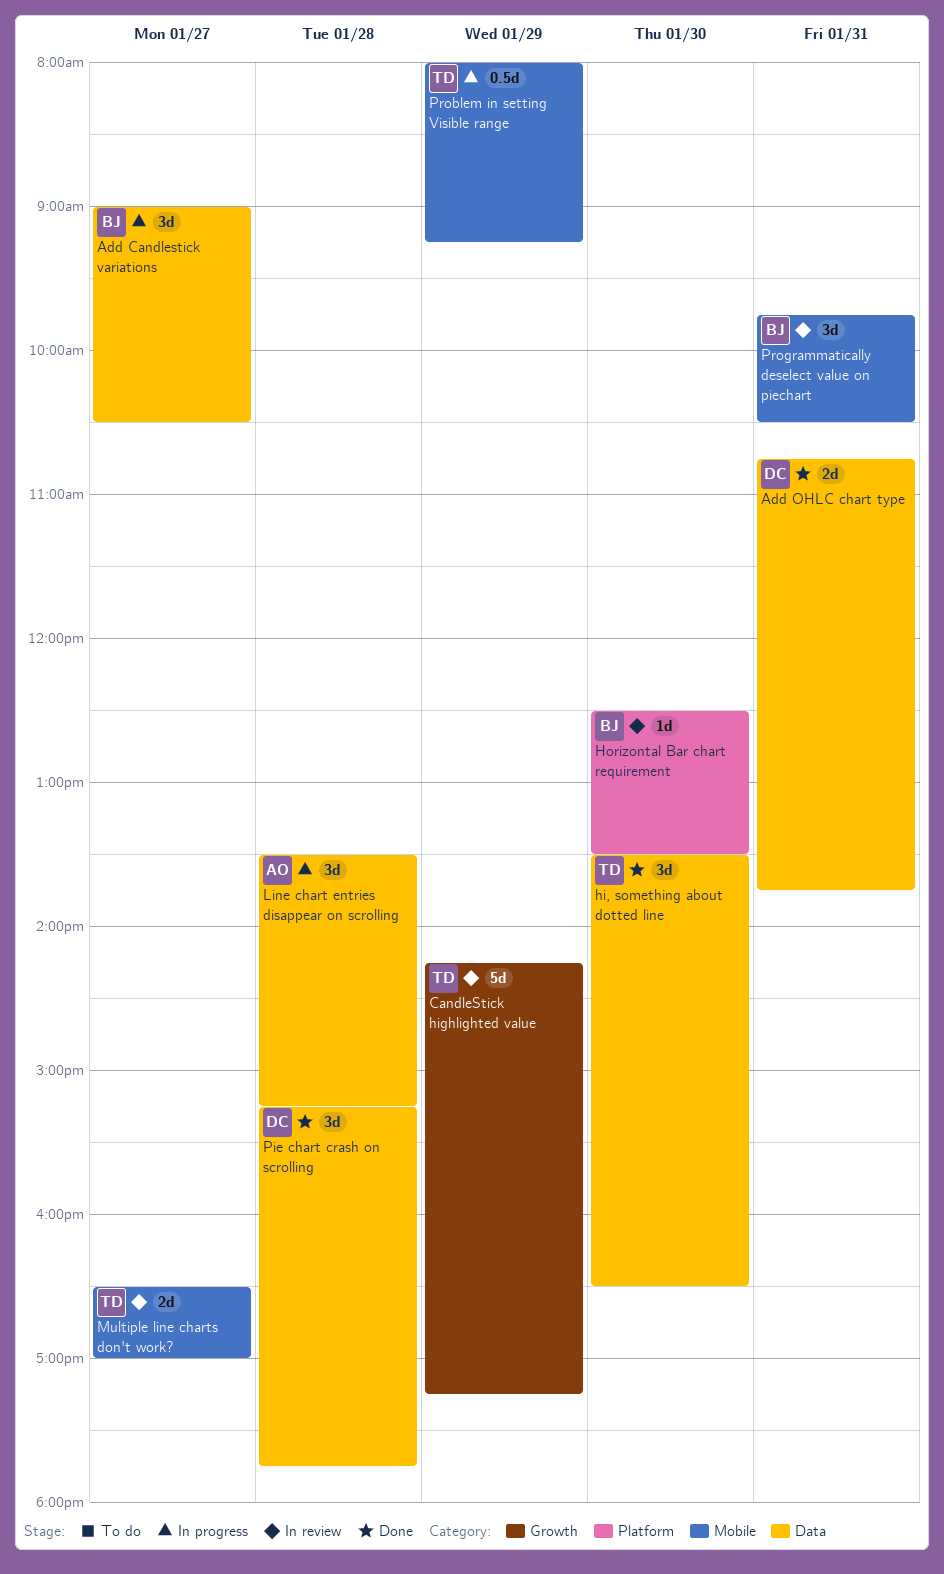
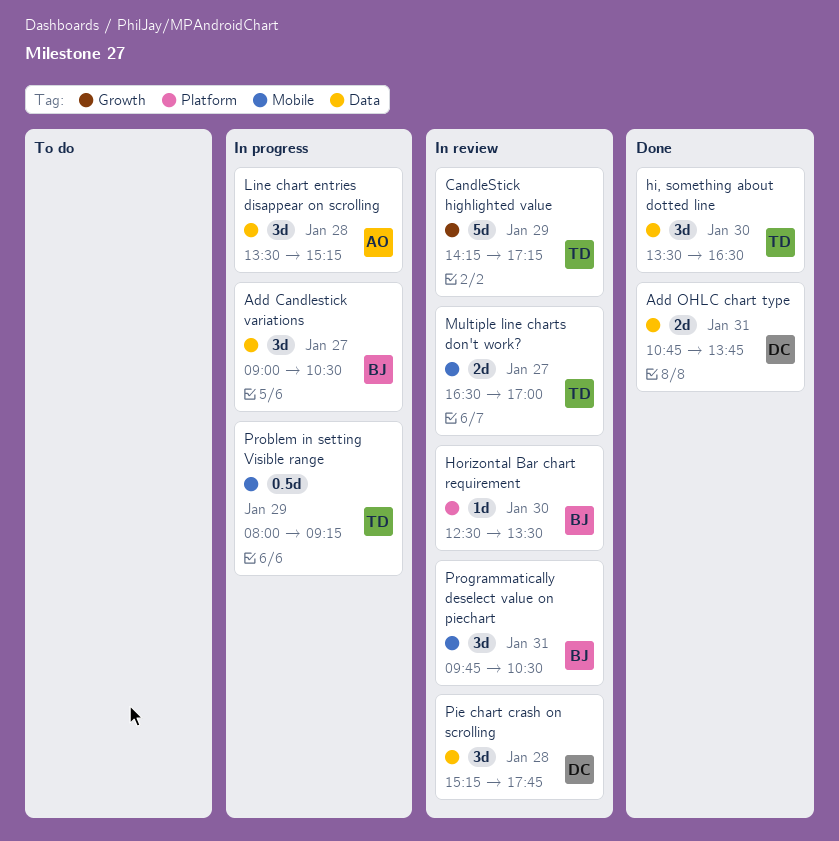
Pie chart crash on scrolling, status: Done -> In review

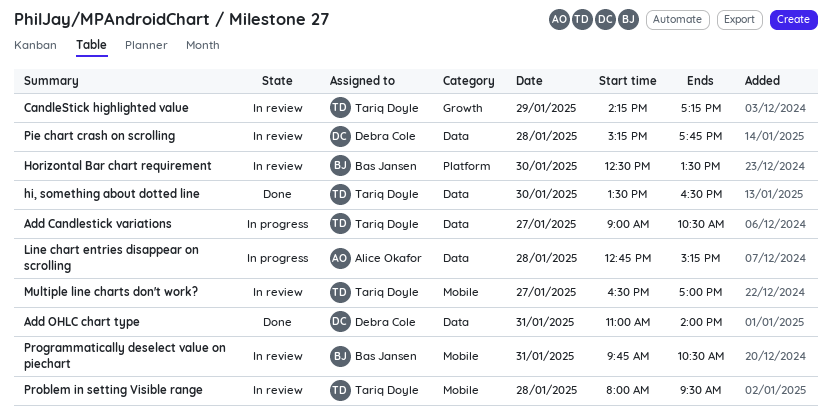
Add Candlestick variations, owner: Bas Jansen -> Tariq Doyle
Add OHLC chart type, begins: 10:45 -> 11:00
Add OHLC chart type, ends: 13:45 -> 14:00
Line chart entries disappear on scrolling, begins: 13:30 -> 12:45
Problem in setting Visible range, status: In progress -> In review
Problem in setting Visible range, day: Jan 29 -> Jan 28
Problem in setting Visible range, ends: 09:15 -> 09:30

